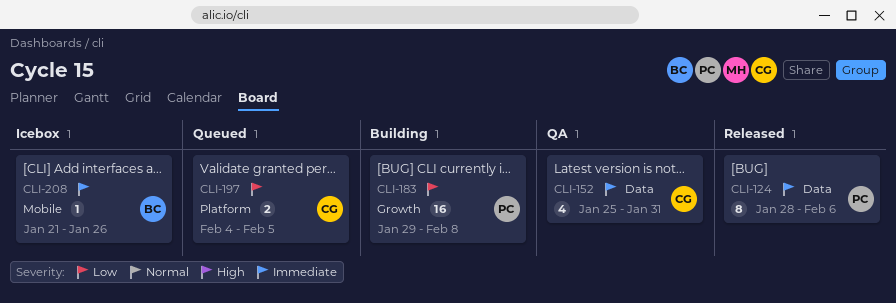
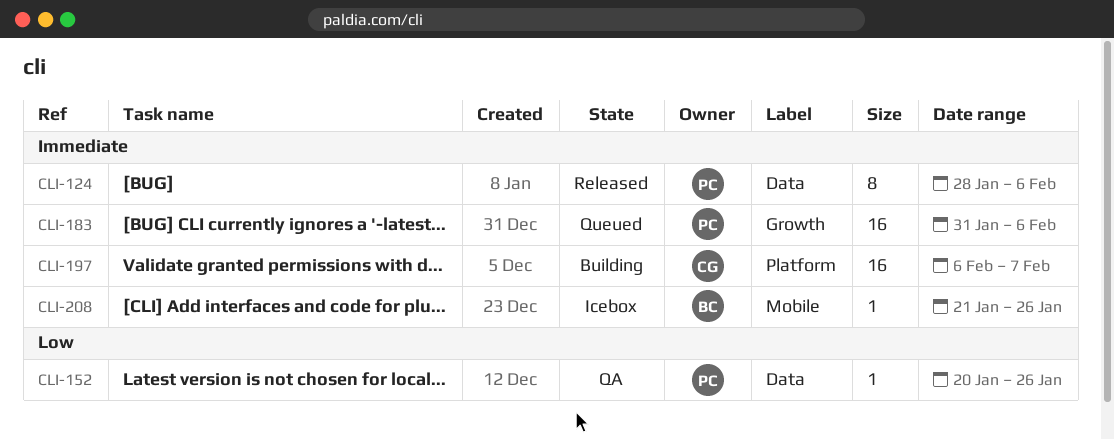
CLI-152, owner: CG -> PC
CLI-152, priority: Immediate -> Low
CLI-152, estimate: 4 -> 1
CLI-152, start: Jan 25 -> Jan 20
CLI-152, due: Jan 31 -> Jan 26
CLI-183, status: Building -> Queued
CLI-183, priority: Low -> Immediate
CLI-183, start: Jan 29 -> Jan 31
CLI-183, due: Feb 8 -> Feb 6
CLI-197, status: Queued -> Building
CLI-197, priority: Low -> Immediate
CLI-197, estimate: 2 -> 16
CLI-197, start: Feb 4 -> Feb 6
CLI-197, due: Feb 5 -> Feb 7

